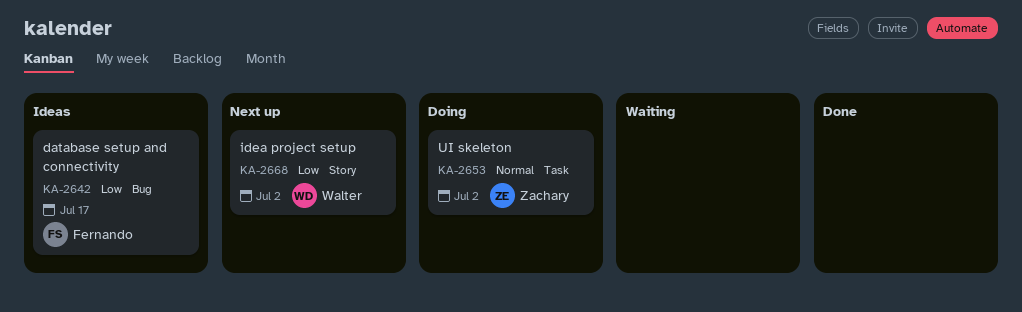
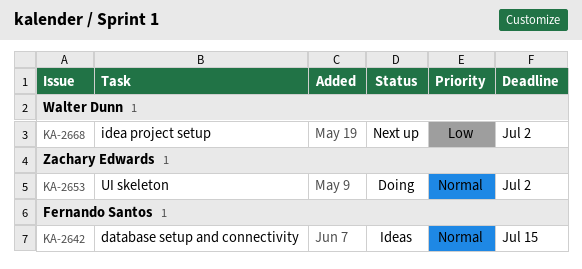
KA-2642, priority: Low -> Normal
KA-2642, due: Jul 17 -> Jul 15

